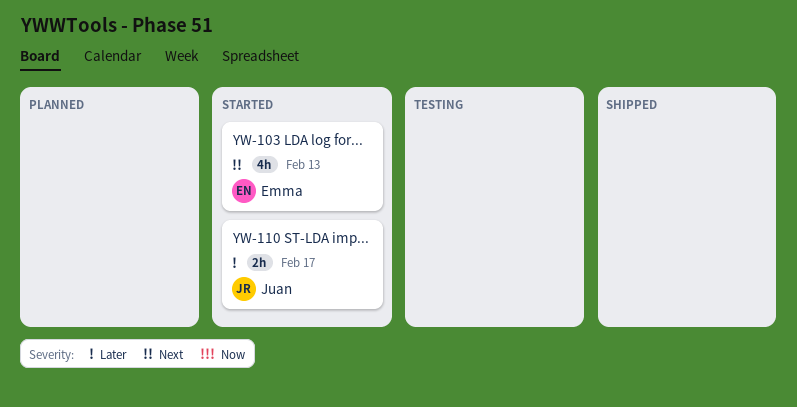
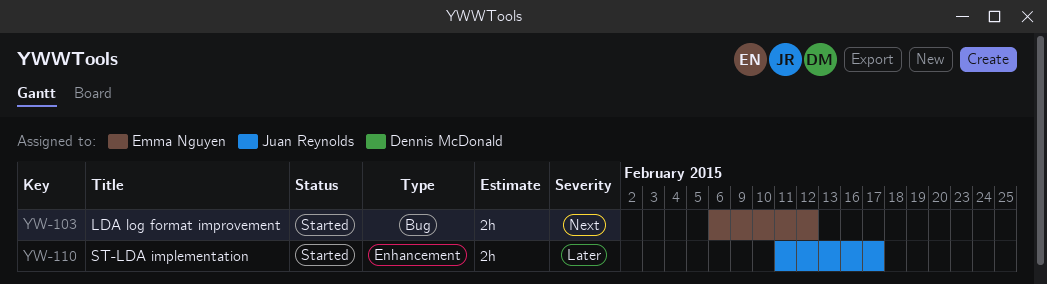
YW-103, estimate: 4h -> 2h
YW-103, due: Feb 13 -> Feb 12

